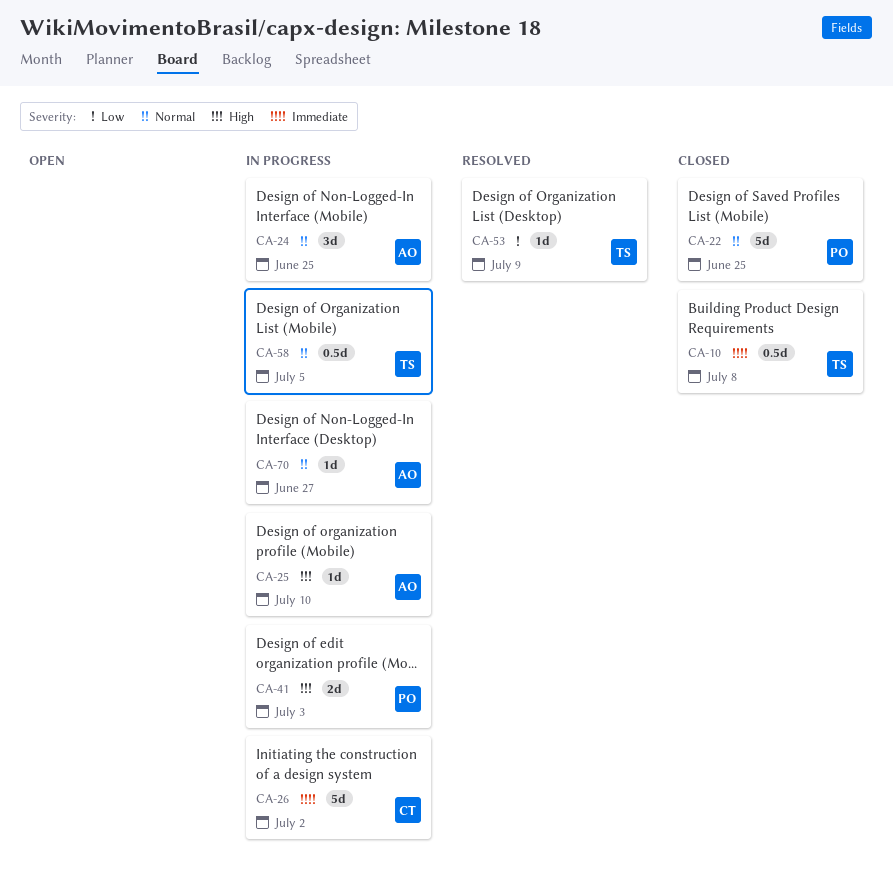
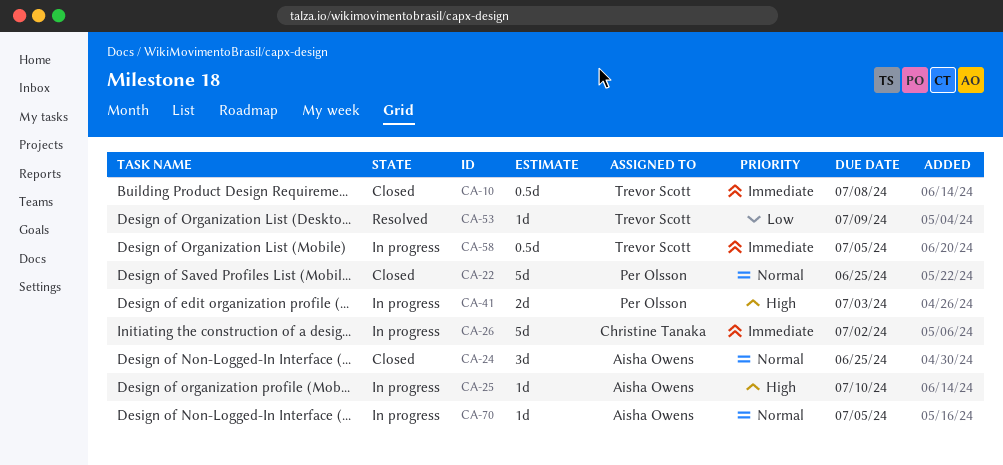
CA-24, status: In progress -> Closed
CA-58, priority: Normal -> Immediate
CA-70, due: Jun 27 -> Jul 5

